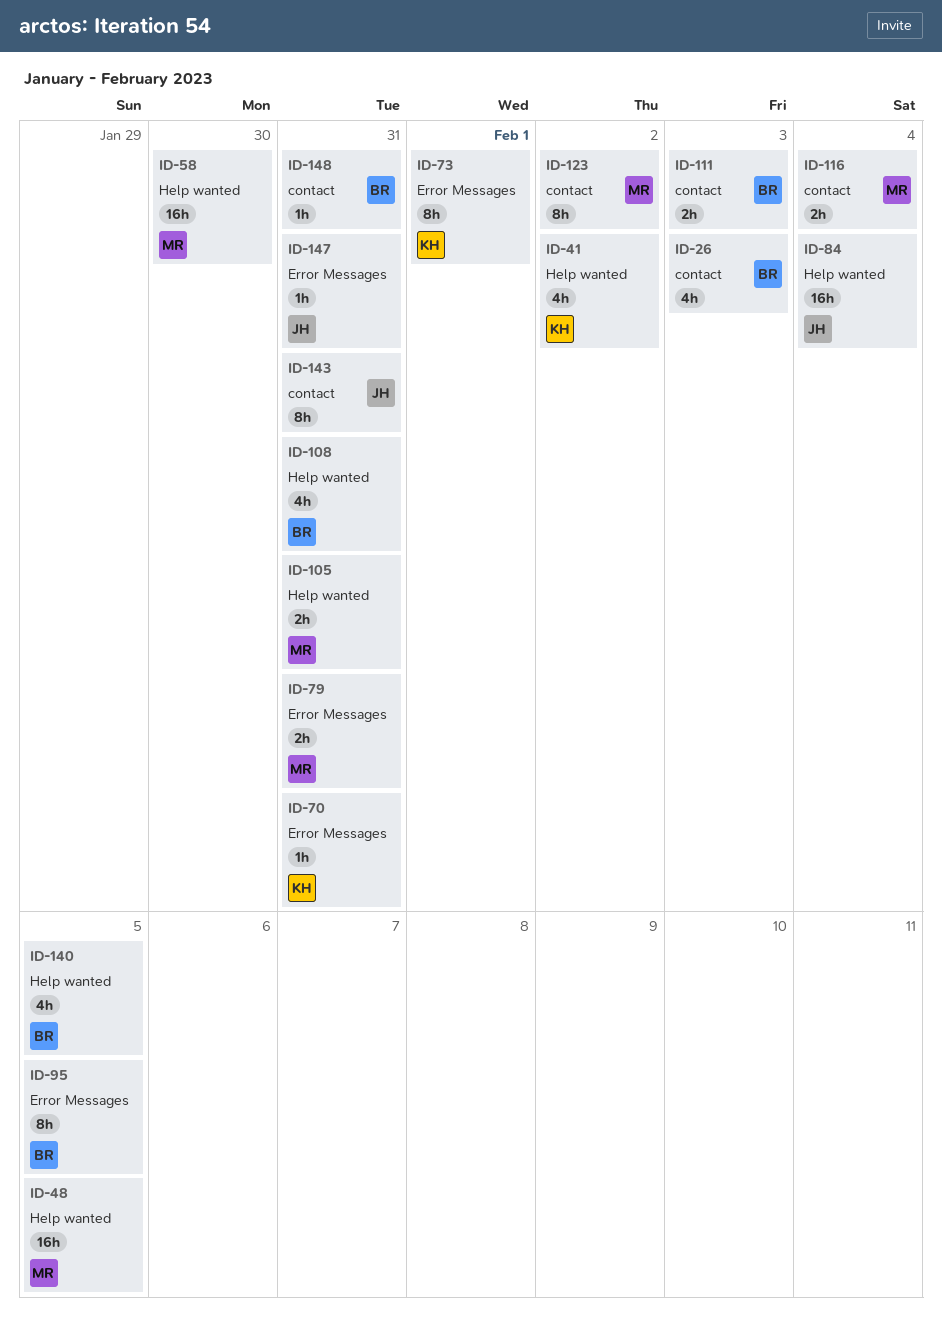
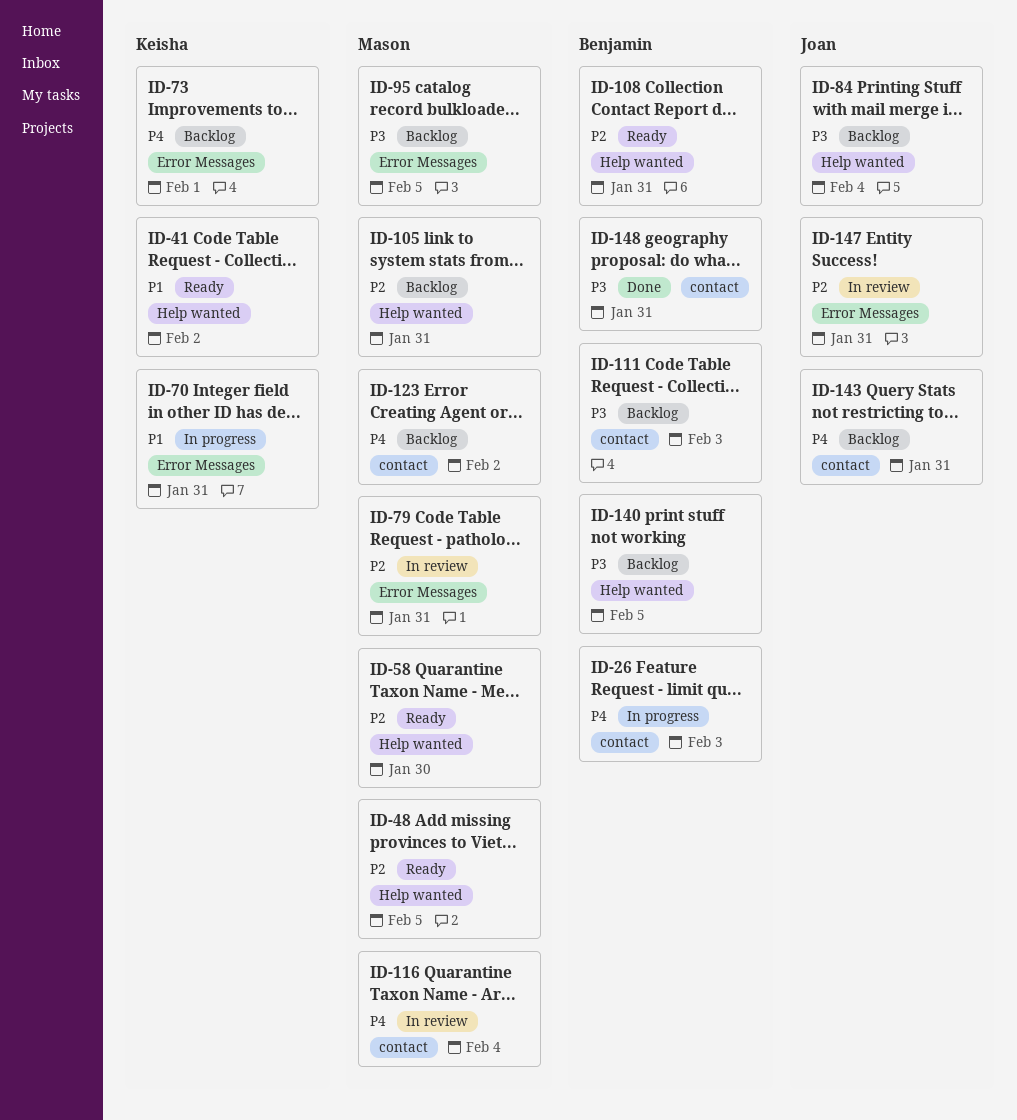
ID-95, owner: Benjamin -> Mason

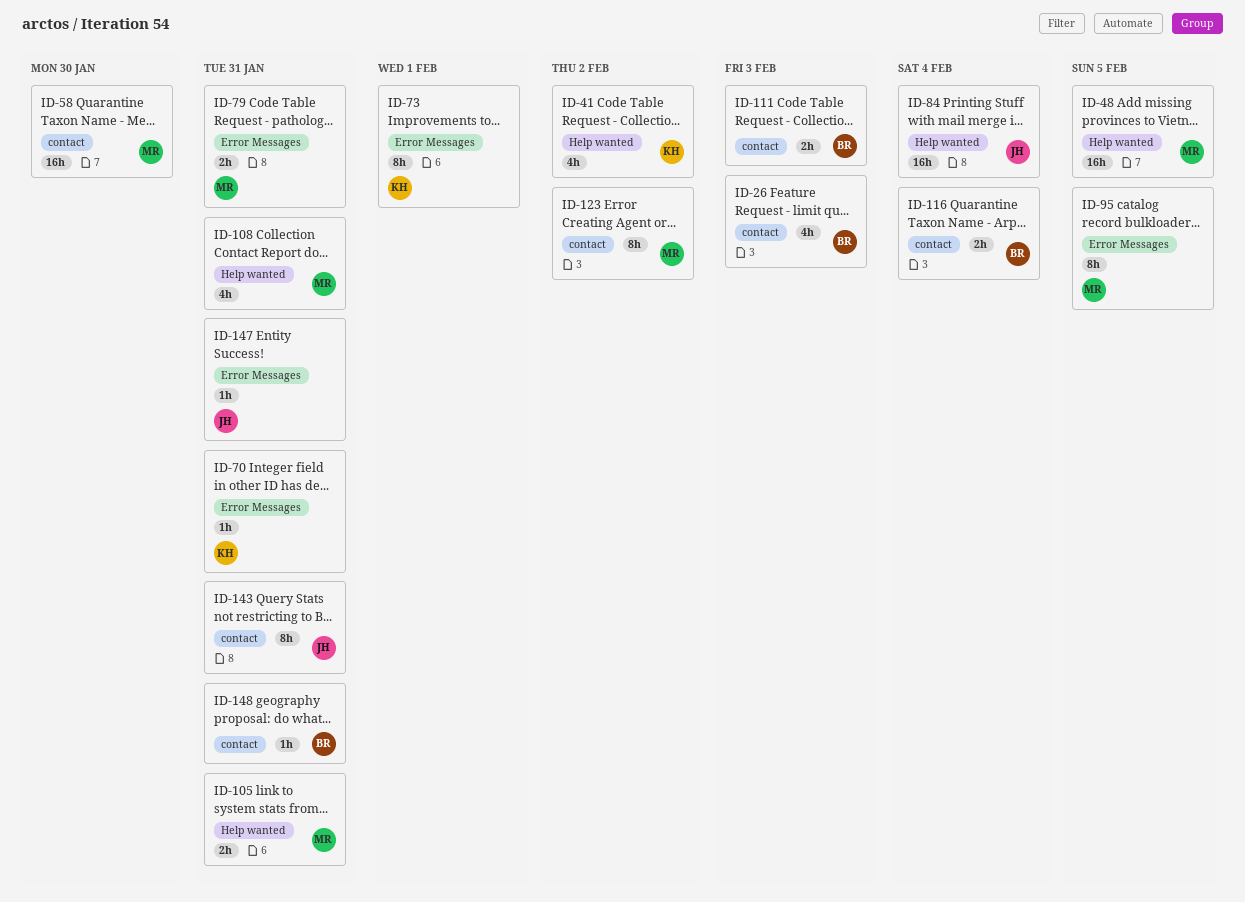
ID-58, label: Help wanted -> contact
ID-108, owner: Benjamin -> Mason
ID-116, owner: Mason -> Benjamin
ID-140: present -> none

